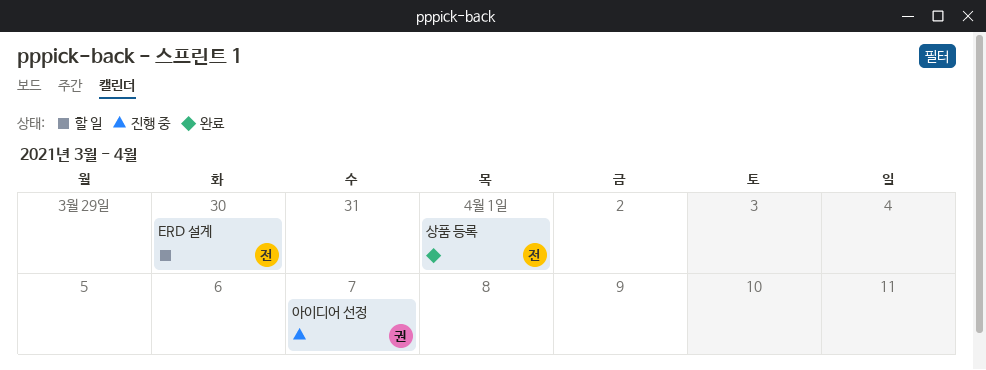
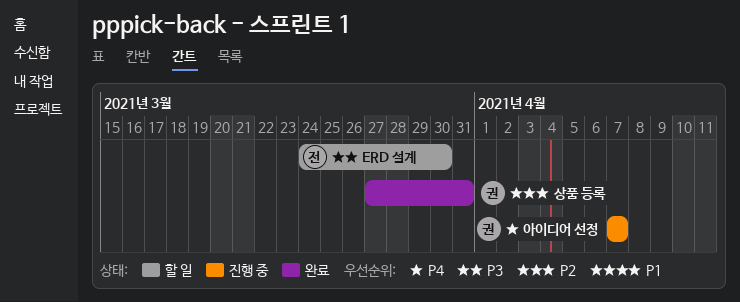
상품 등록, owner: 전 -> 권
상품 등록, due: Apr 1 -> Mar 31

